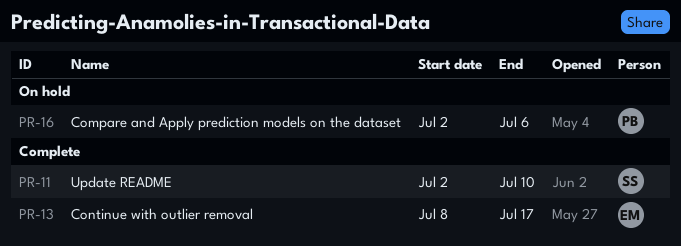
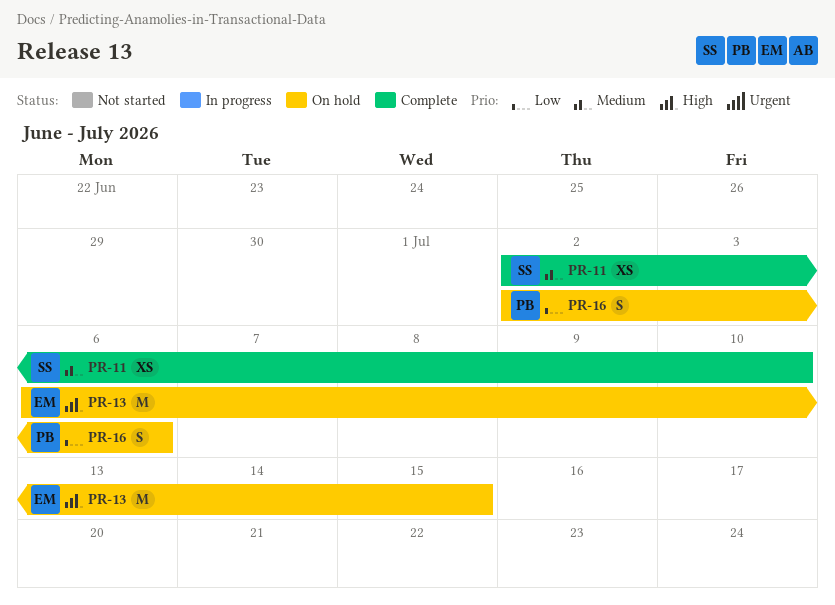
PR-13, status: Complete -> On hold
PR-13, start: Jul 8 -> Jul 6
PR-13, due: Jul 17 -> Jul 15

